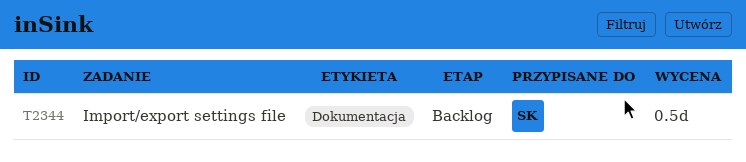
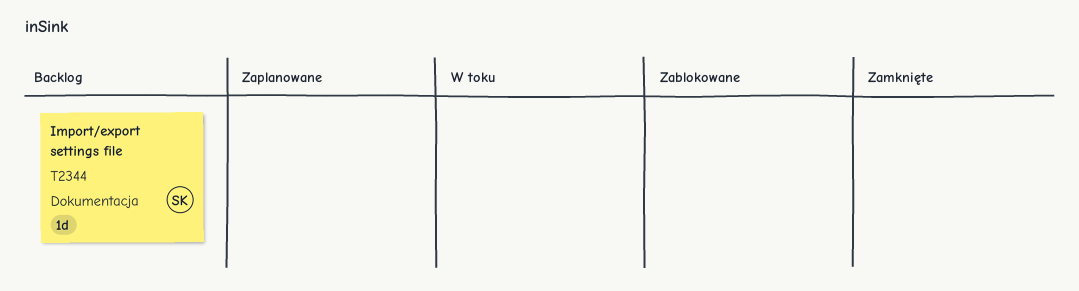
T2344, estimate: 0.5d -> 1d

